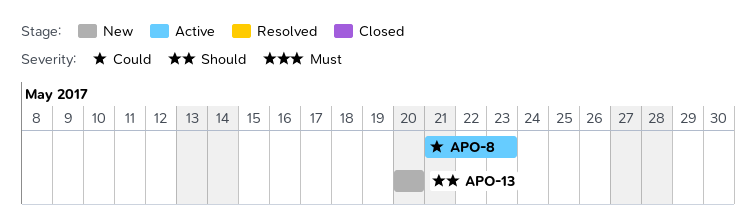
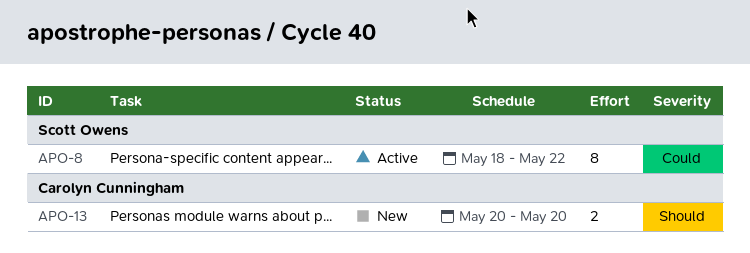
APO-8, start: May 21 -> May 18
APO-8, due: May 23 -> May 22

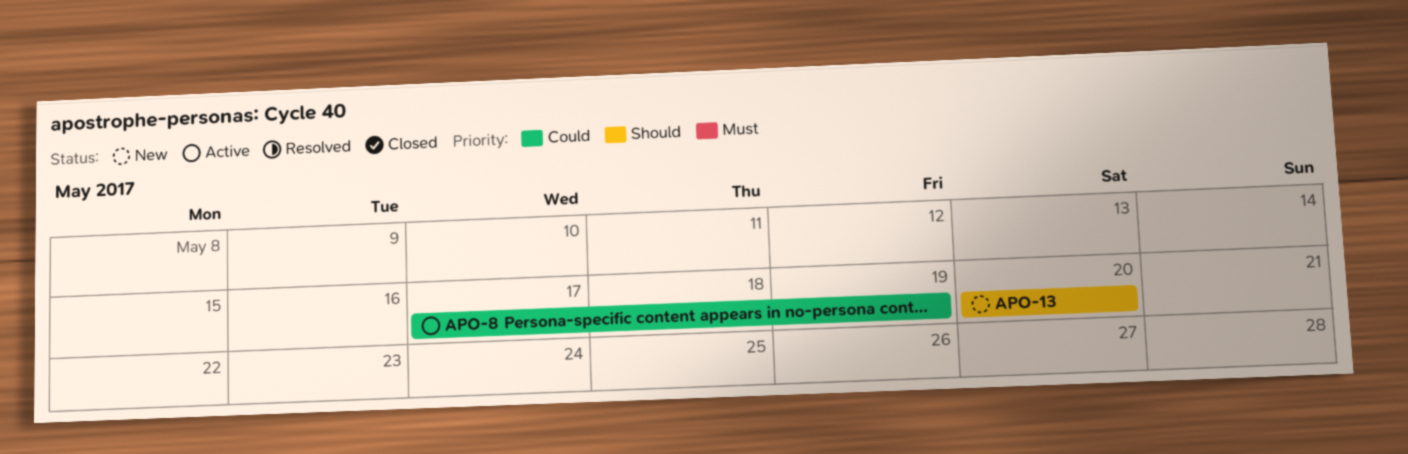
APO-8, start: May 18 -> May 17
APO-8, due: May 22 -> May 19

